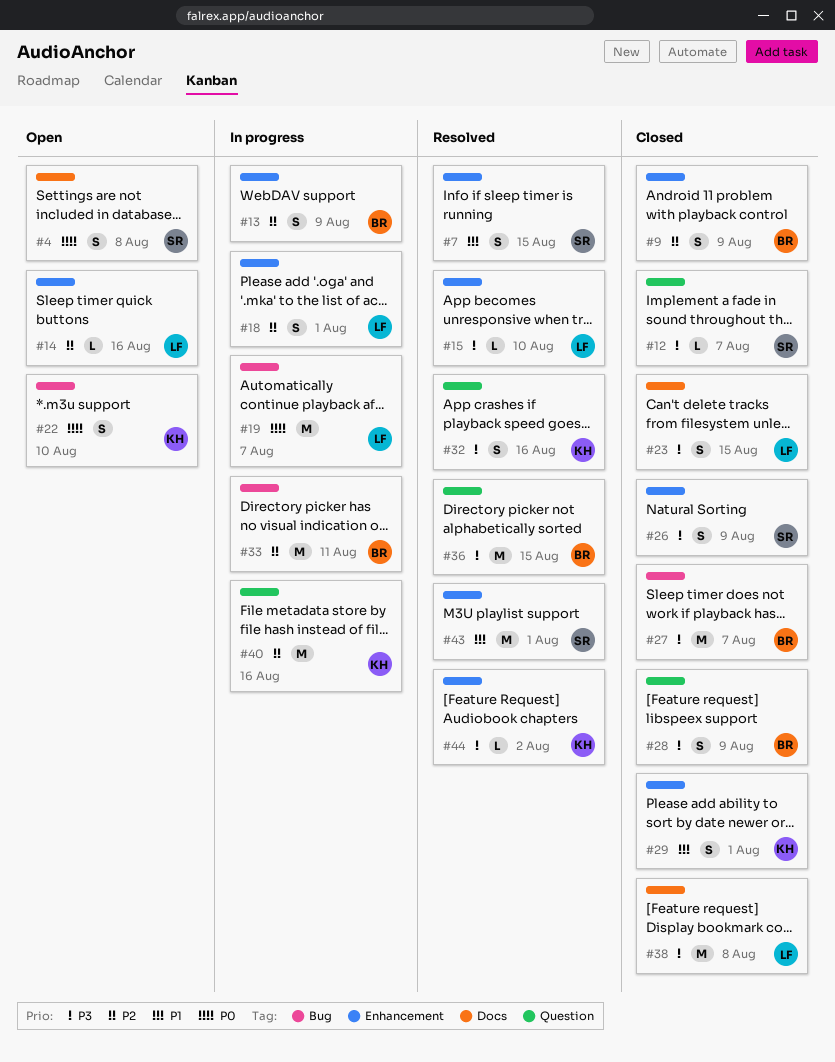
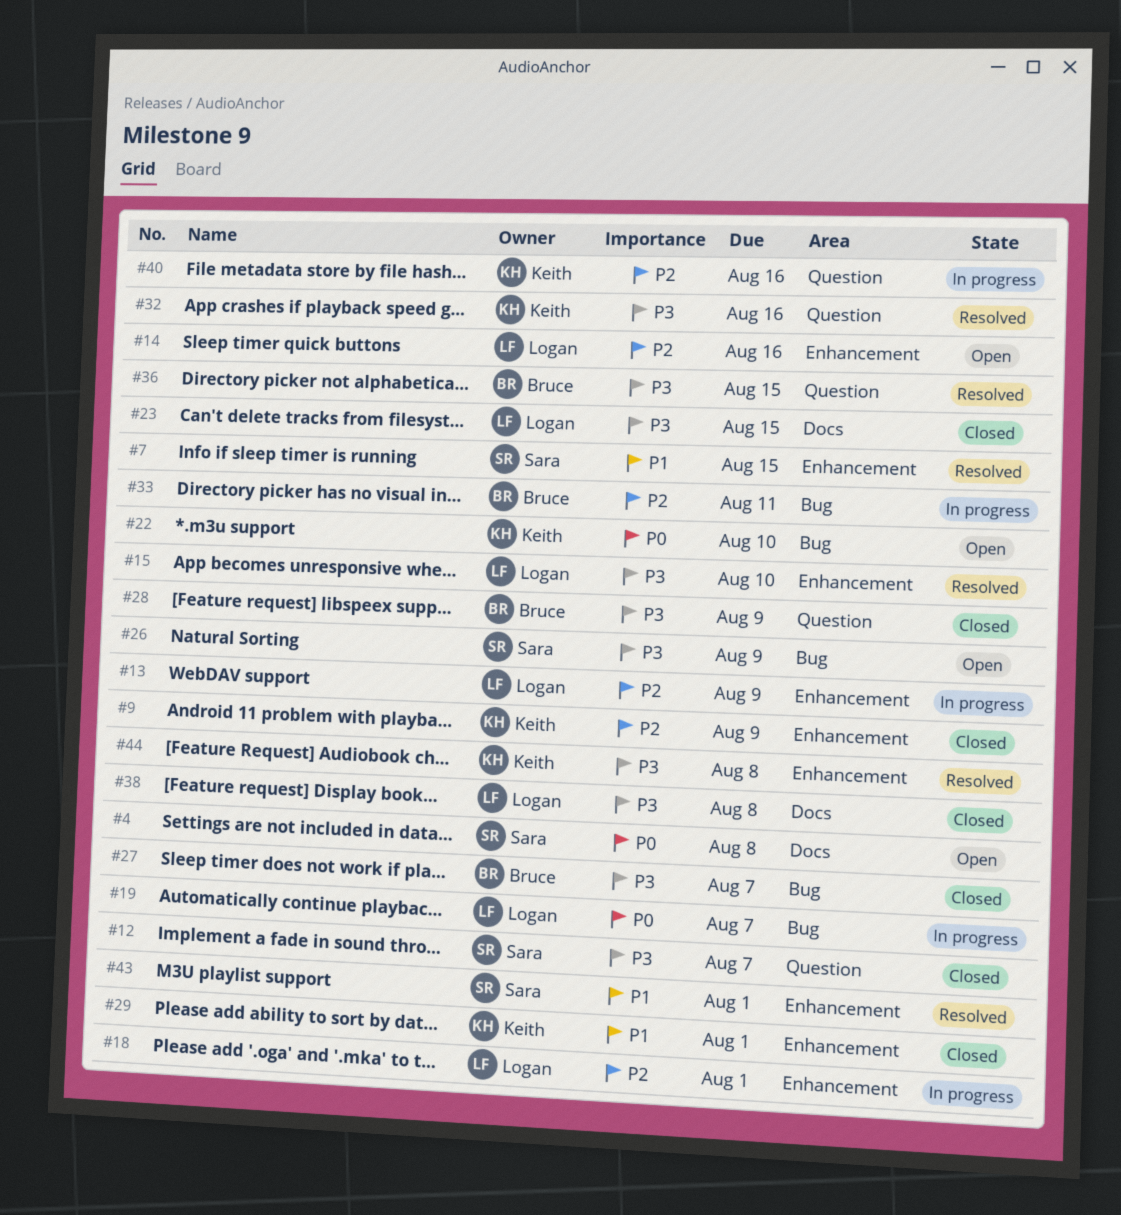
#9, owner: Bruce -> Keith
#13, owner: Bruce -> Logan
#26, status: Closed -> Open
#26, label: Enhancement -> Bug
#44, due: Aug 2 -> Aug 8

